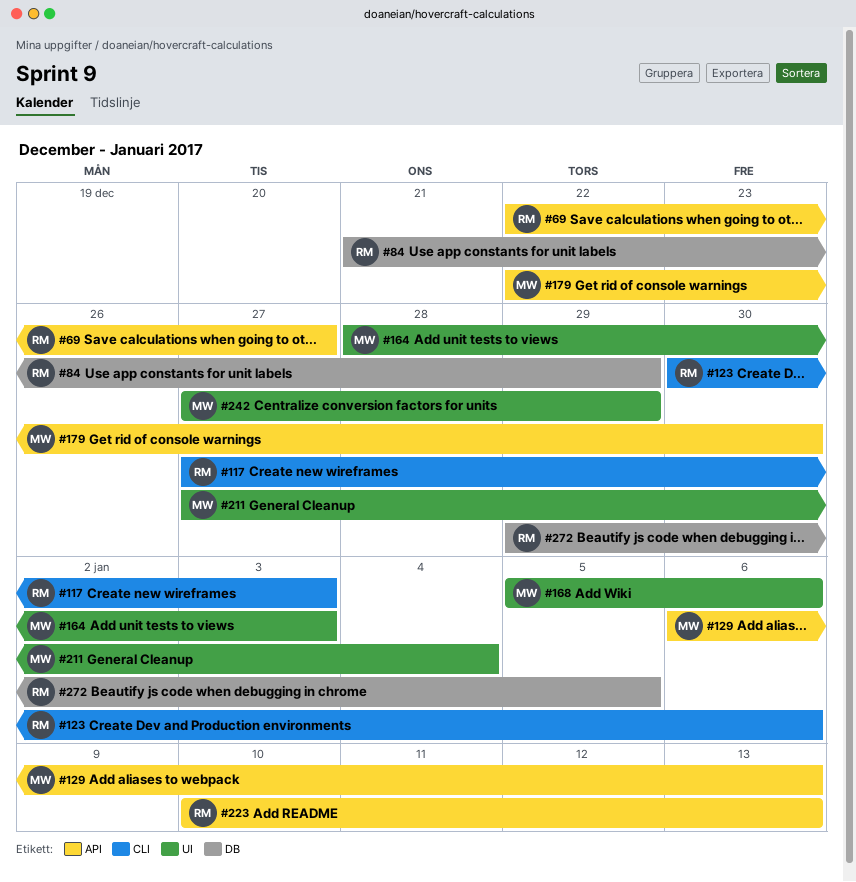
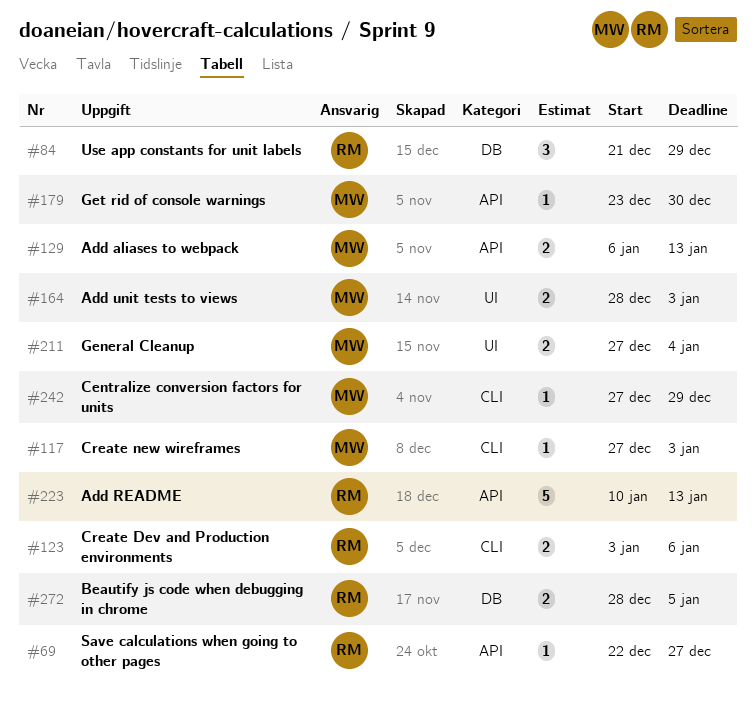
#117, owner: RM -> MW
#123, start: Dec 30 -> Jan 3
#168: present -> none
#179, start: Dec 22 -> Dec 23
#242, label: UI -> CLI
#272, start: Dec 29 -> Dec 28

